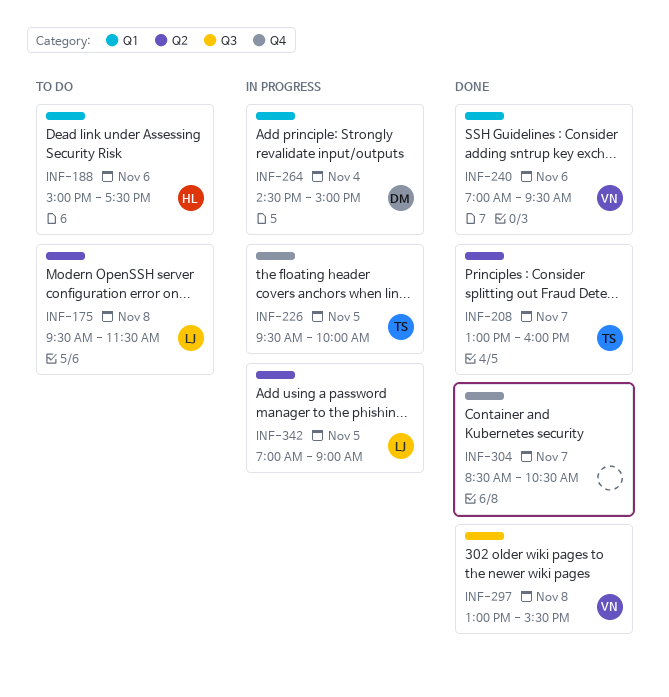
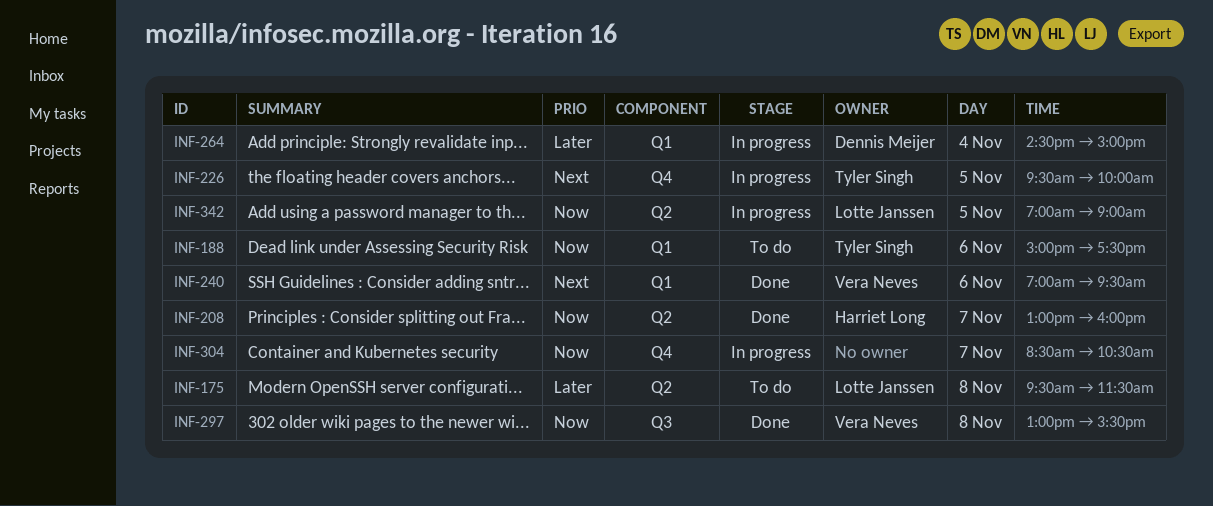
INF-188, owner: Harriet Long -> Tyler Singh
INF-208, owner: Tyler Singh -> Harriet Long
INF-304, status: Done -> In progress

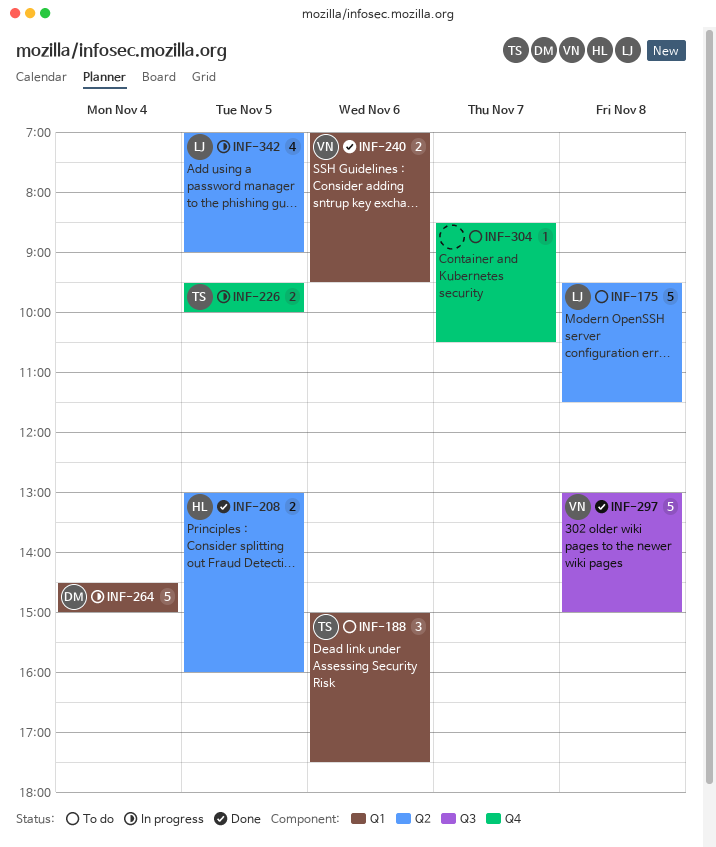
INF-208, day: Nov 7 -> Nov 5
INF-297, ends: 15:30 -> 15:00
INF-304, status: In progress -> To do

